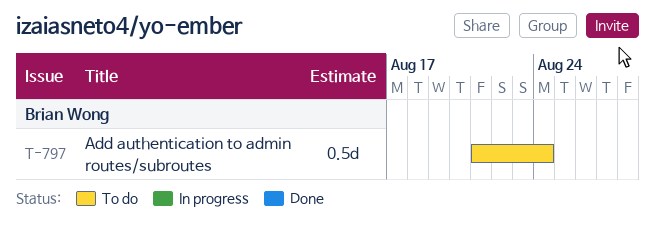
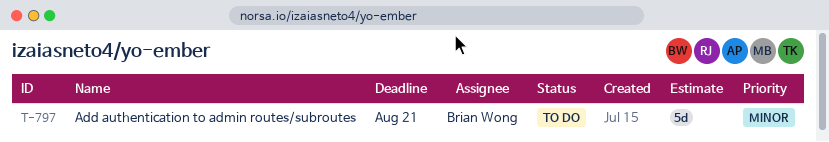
T-797, estimate: 0.5d -> 5d
T-797, due: Aug 24 -> Aug 21

